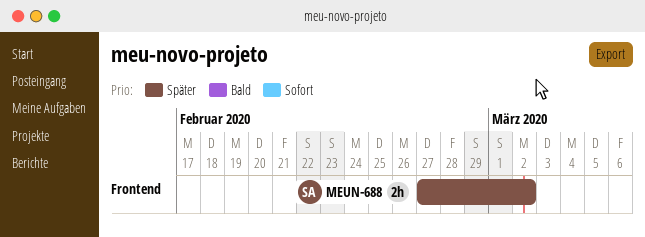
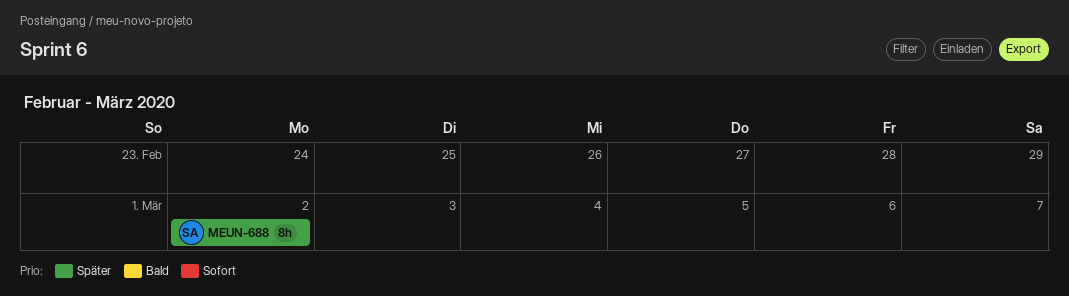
MEUN-688, estimate: 2h -> 8h
MEUN-688, start: Feb 27 -> Mar 2

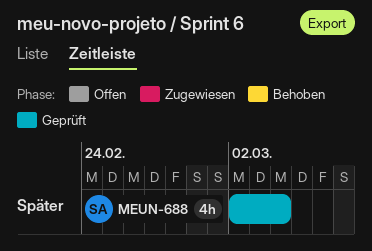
MEUN-688, estimate: 8h -> 4h
MEUN-688, due: Mar 2 -> Mar 4

